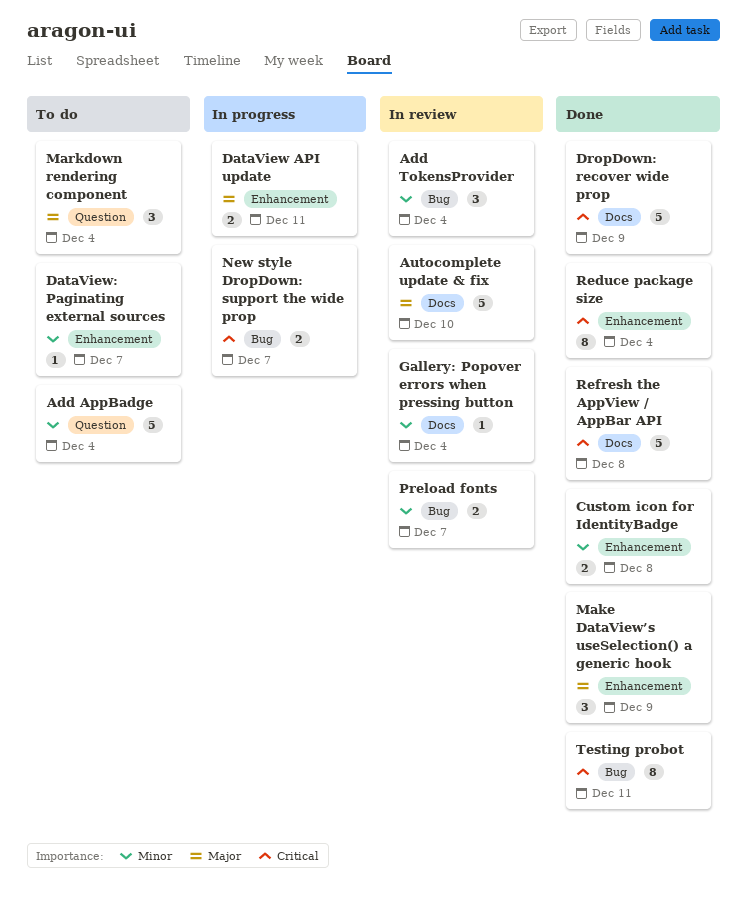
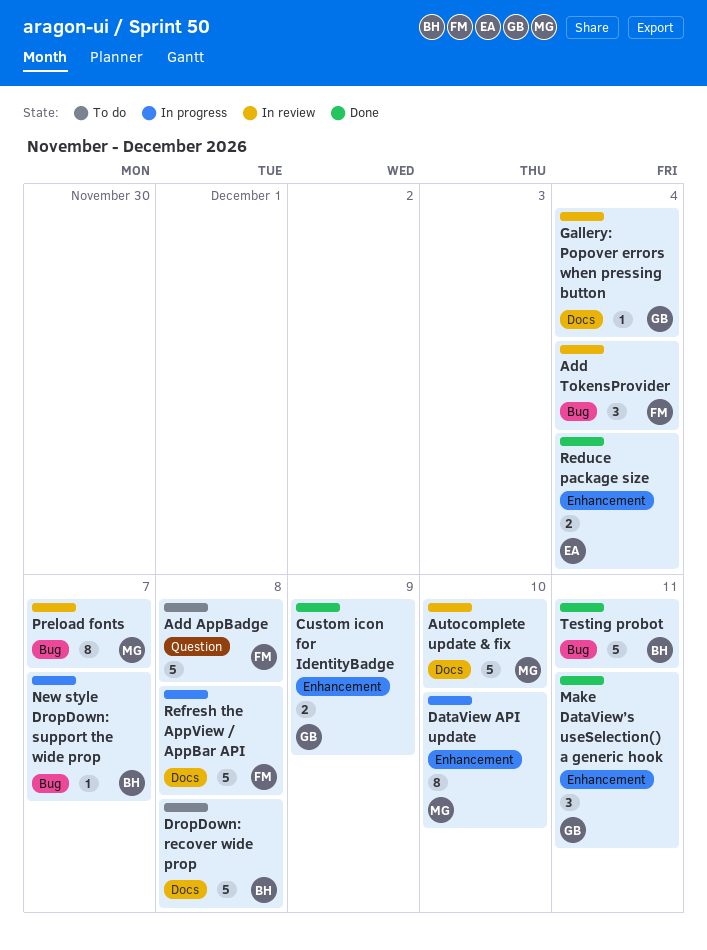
Add AppBadge, due: Dec 4 -> Dec 8
Custom icon for IdentityBadge, due: Dec 8 -> Dec 9
DataView API update, estimate: 2 -> 8
DataView API update, due: Dec 11 -> Dec 10
DataView: Paginating external sources: present -> none
DropDown: recover wide prop, status: Done -> To do
DropDown: recover wide prop, due: Dec 9 -> Dec 8
Make DataView’s useSelection() a generic hook, due: Dec 9 -> Dec 11
Markdown rendering component: present -> none
New style DropDown: support the wide prop, estimate: 2 -> 1
Preload fonts, estimate: 2 -> 8
Reduce package size, estimate: 8 -> 2
Refresh the AppView / AppBar API, status: Done -> In progress
Testing probot, estimate: 8 -> 5

